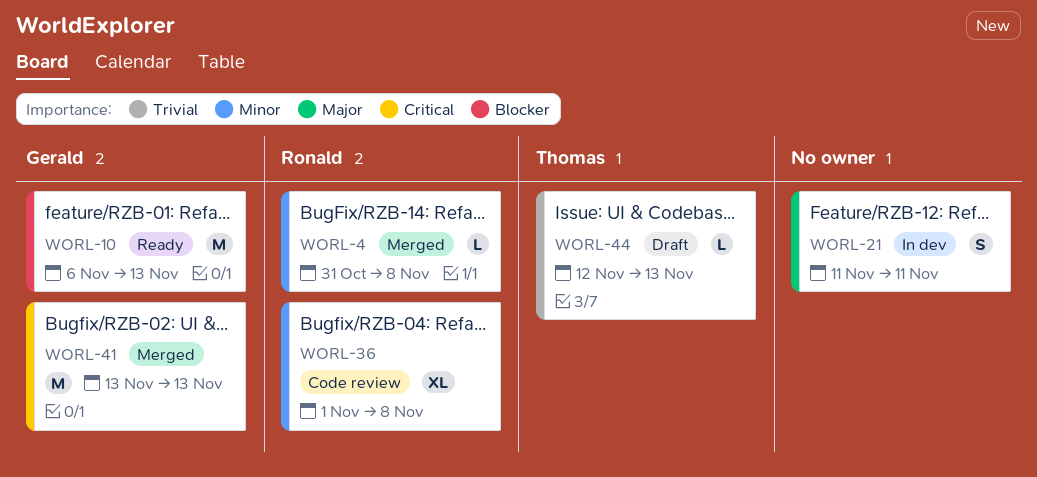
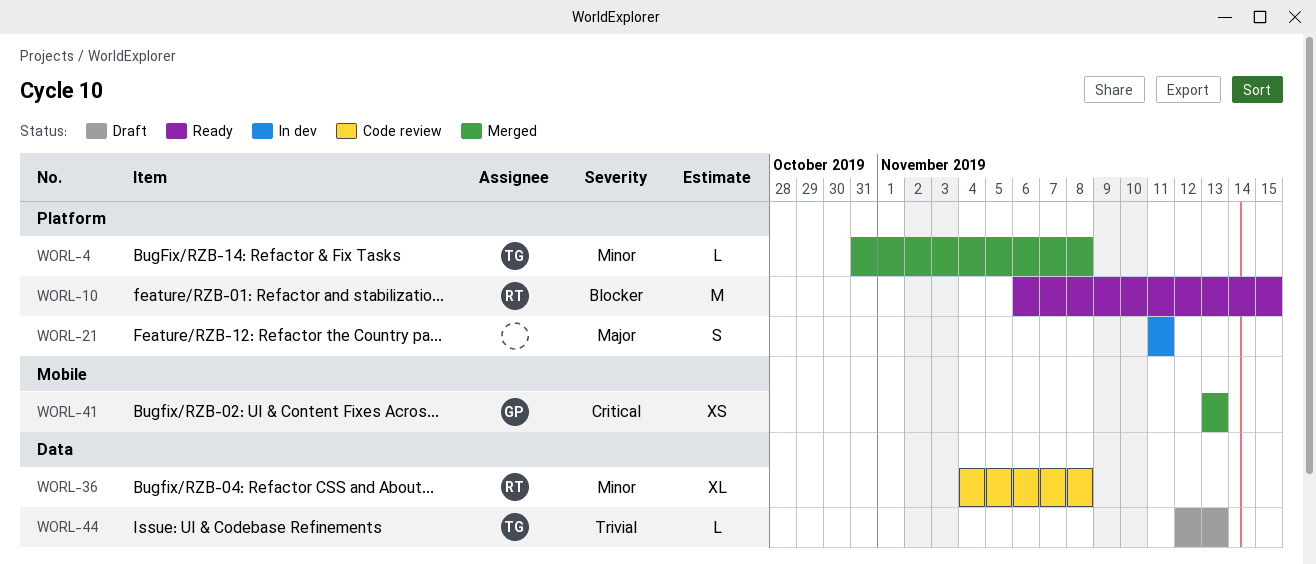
WORL-4, owner: Ronald -> Thomas
WORL-10, owner: Gerald -> Ronald
WORL-10, due: Nov 13 -> Nov 15
WORL-36, start: Nov 1 -> Nov 4
WORL-41, estimate: M -> XS

